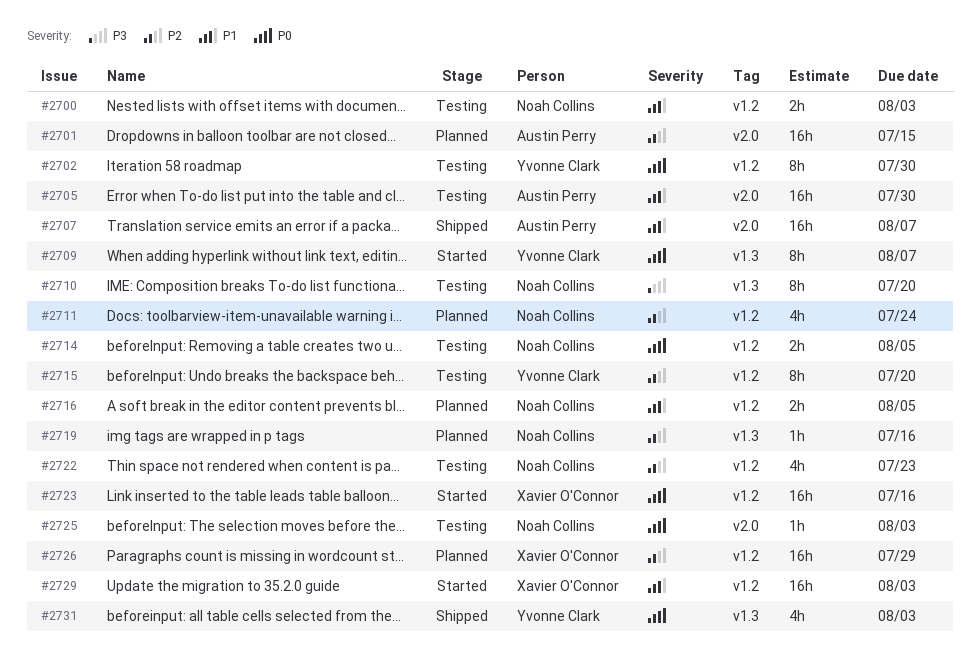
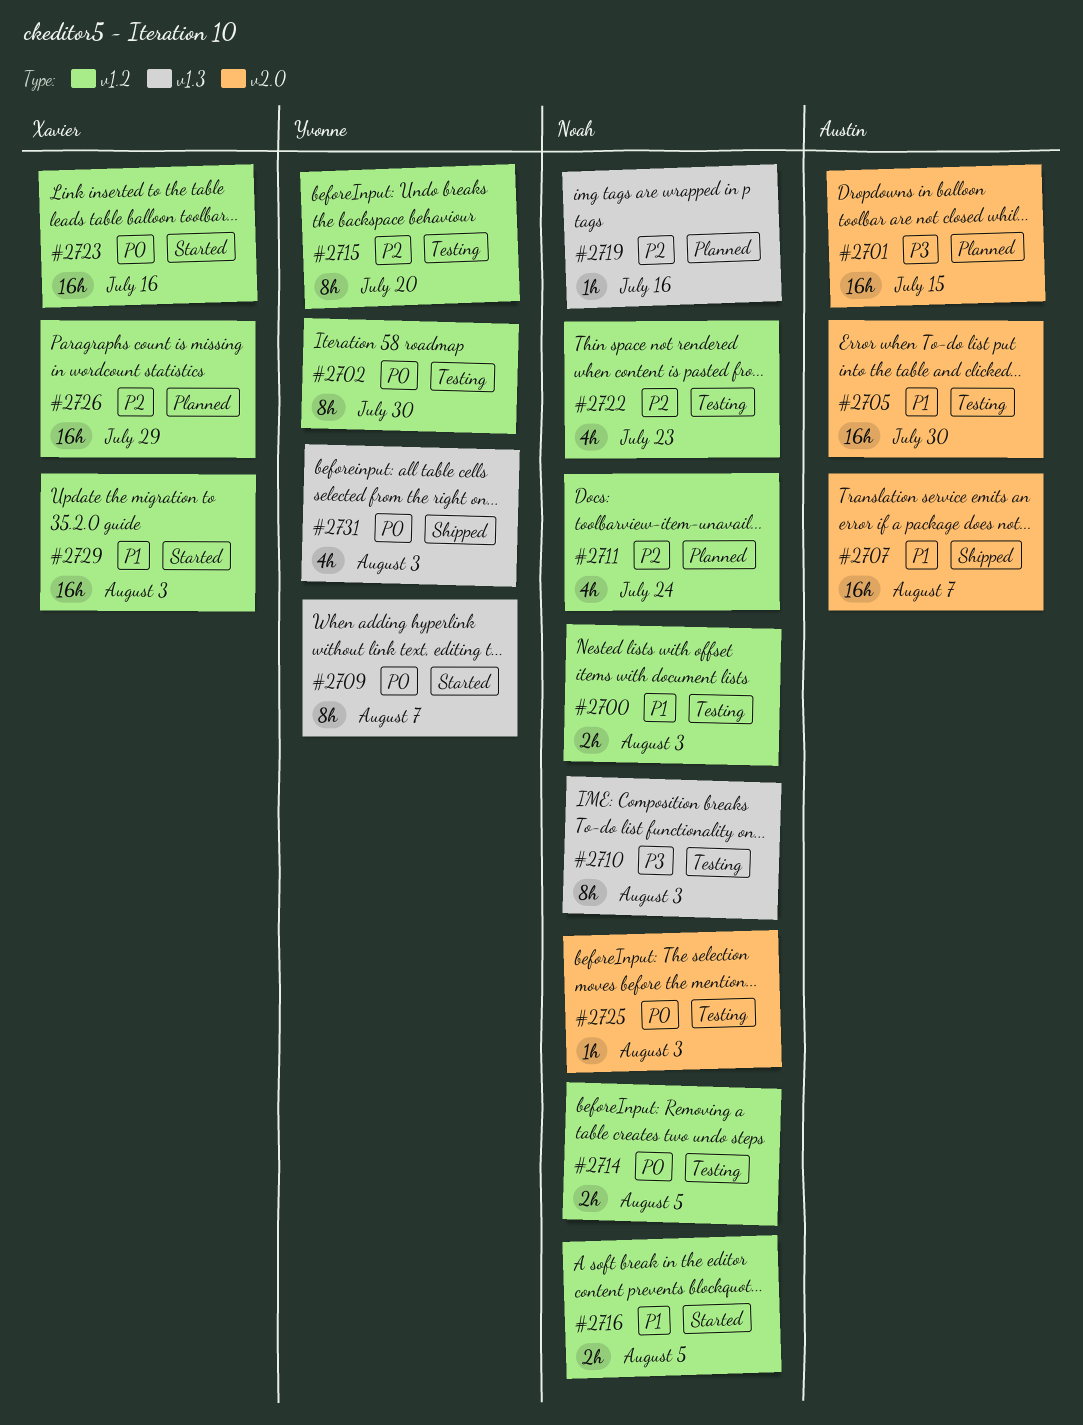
#2701, priority: P2 -> P3
#2710, due: Jul 20 -> Aug 3
#2716, status: Planned -> Started

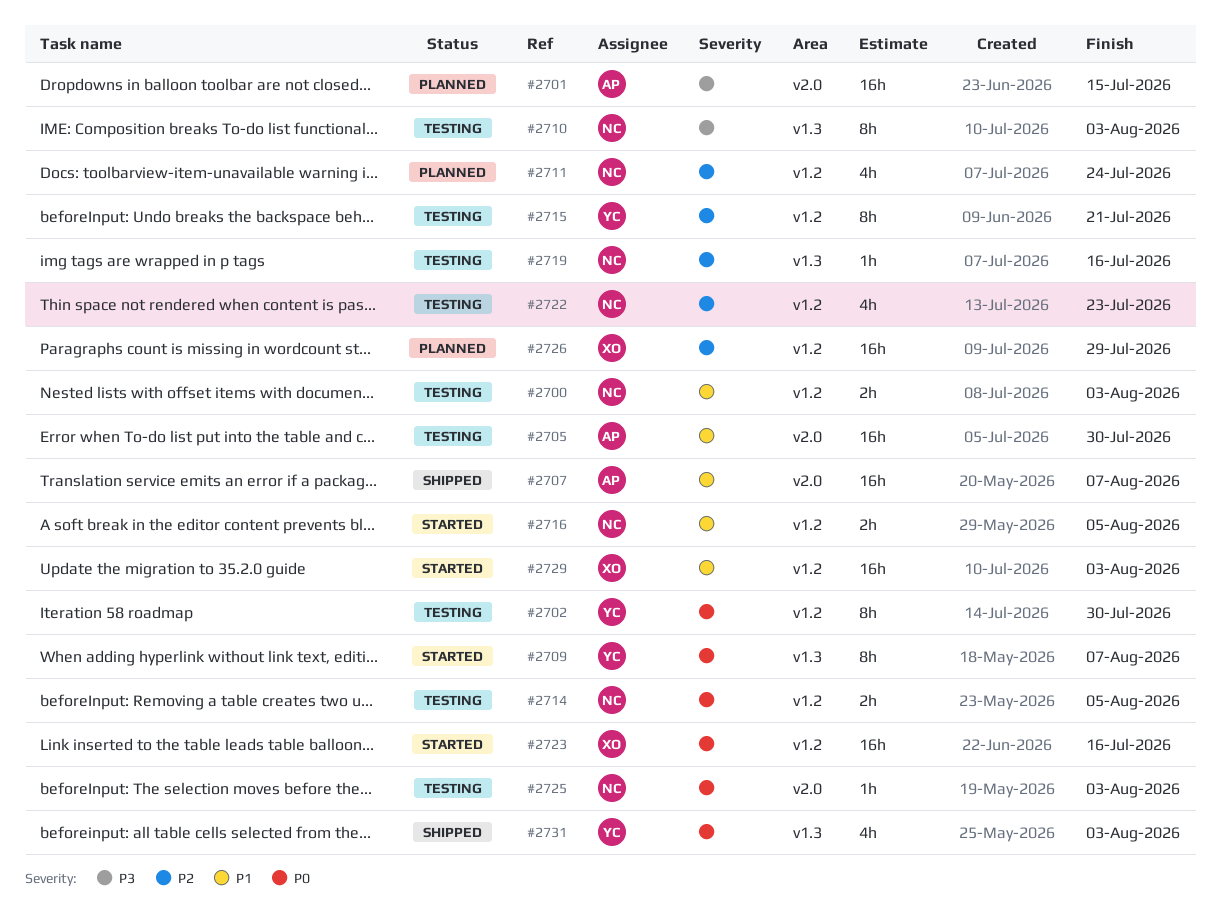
#2715, due: Jul 20 -> Jul 21
#2719, status: Planned -> Testing

